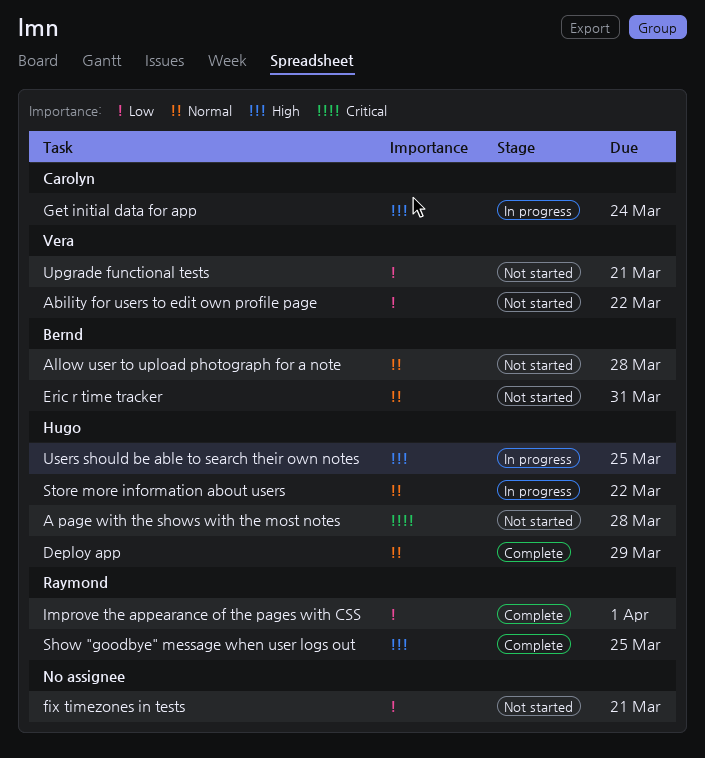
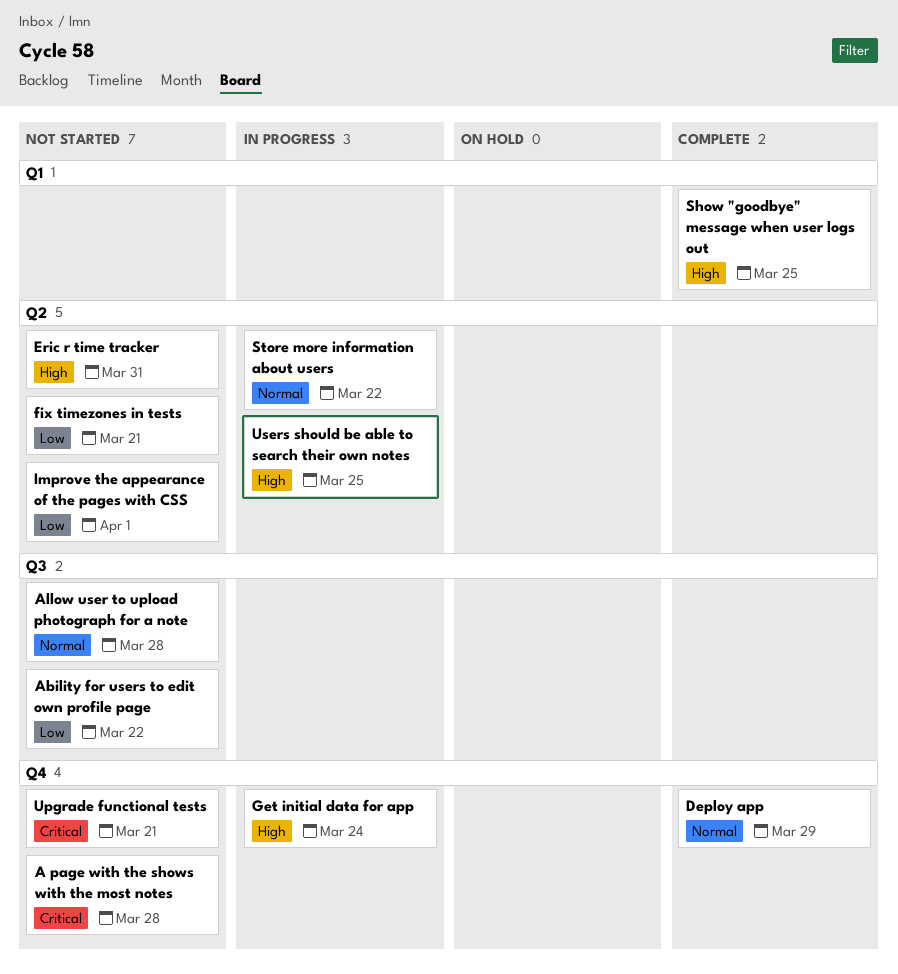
Eric r time tracker, priority: Normal -> High
Improve the appearance of the pages with CSS, status: Complete -> Not started
Upgrade functional tests, priority: Low -> Critical

